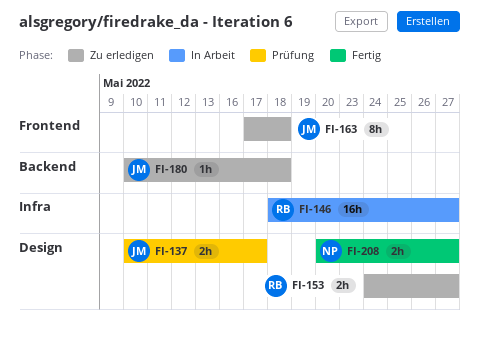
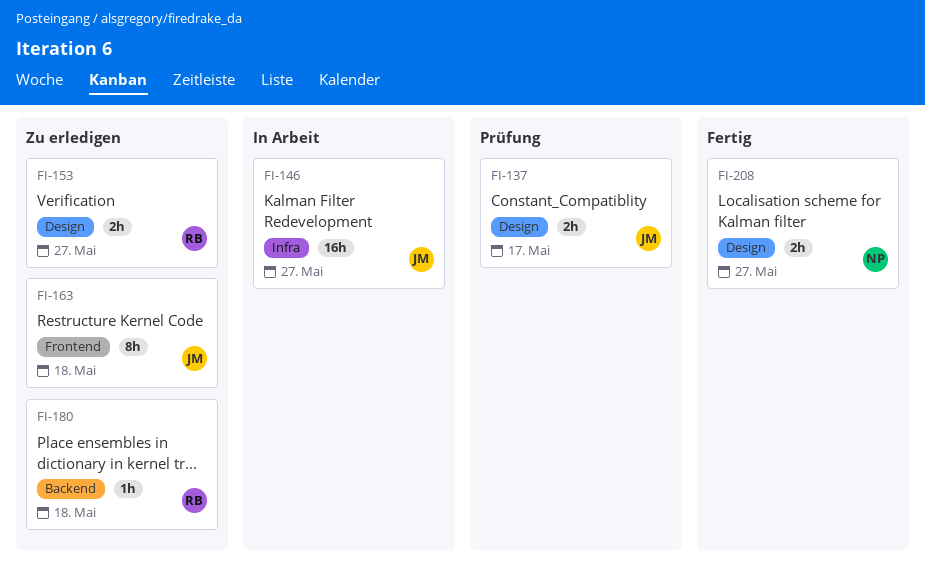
FI-146, owner: RB -> JM
FI-180, owner: JM -> RB

